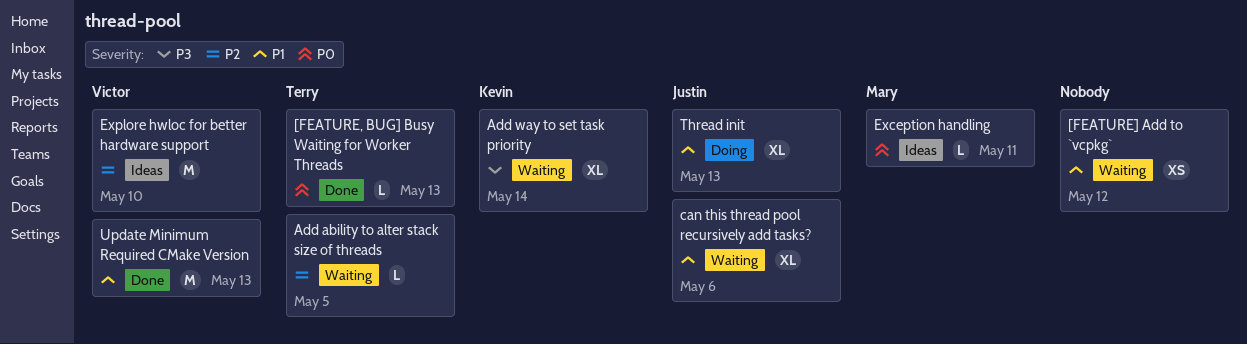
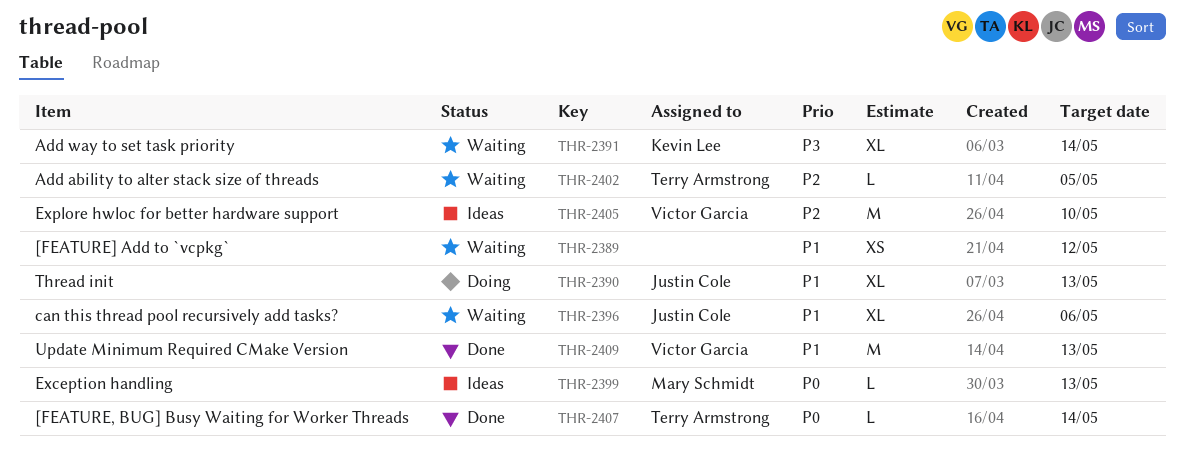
[FEATURE, BUG] Busy Waiting for Worker Threads, due: May 13 -> May 14
Exception handling, due: May 11 -> May 13

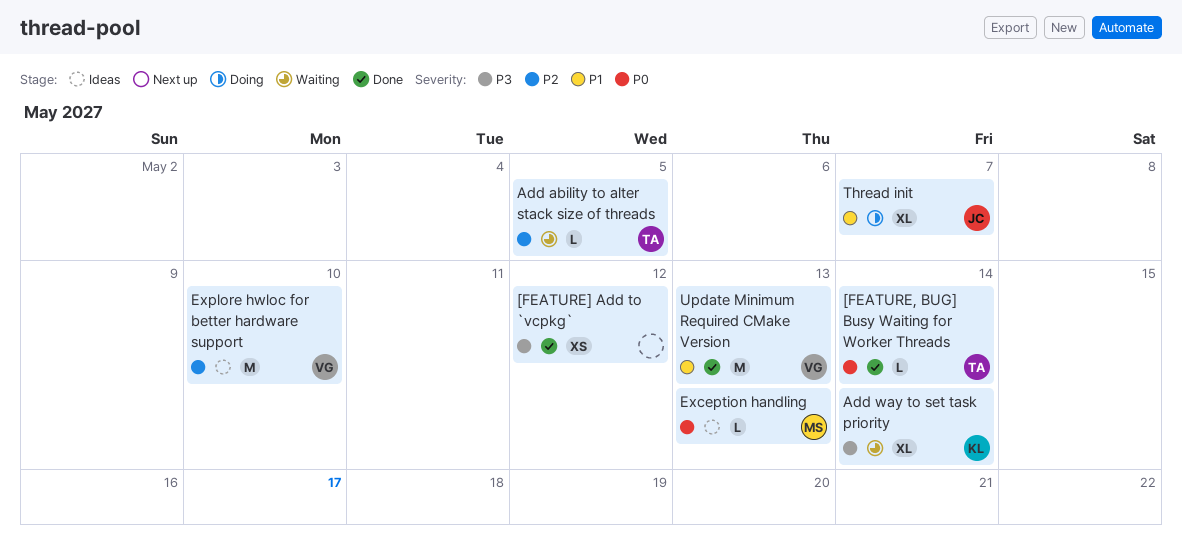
[FEATURE] Add to `vcpkg`, status: Waiting -> Done
[FEATURE] Add to `vcpkg`, priority: P1 -> P3
can this thread pool recursively add tasks?: present -> none
Thread init, due: May 13 -> May 7

